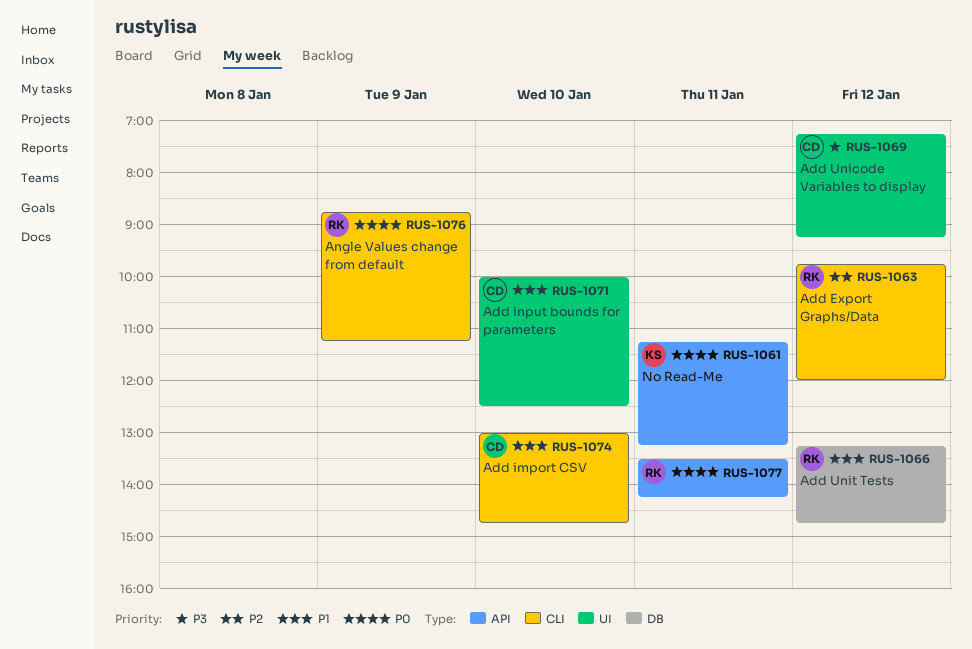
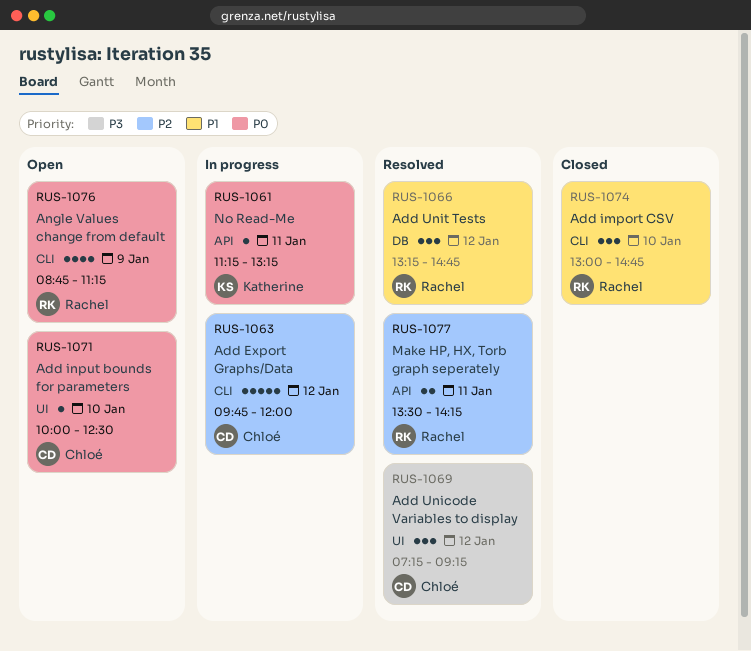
RUS-1063, owner: Rachel -> Chloé
RUS-1071, priority: P1 -> P0
RUS-1074, owner: Chloé -> Rachel
RUS-1077, priority: P0 -> P2

